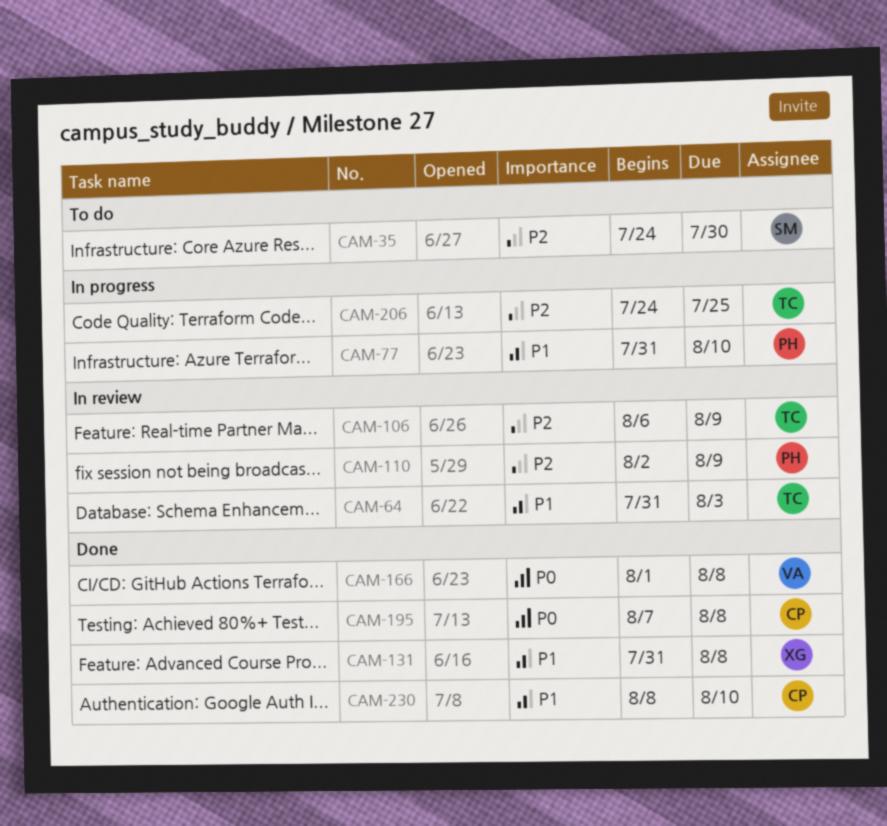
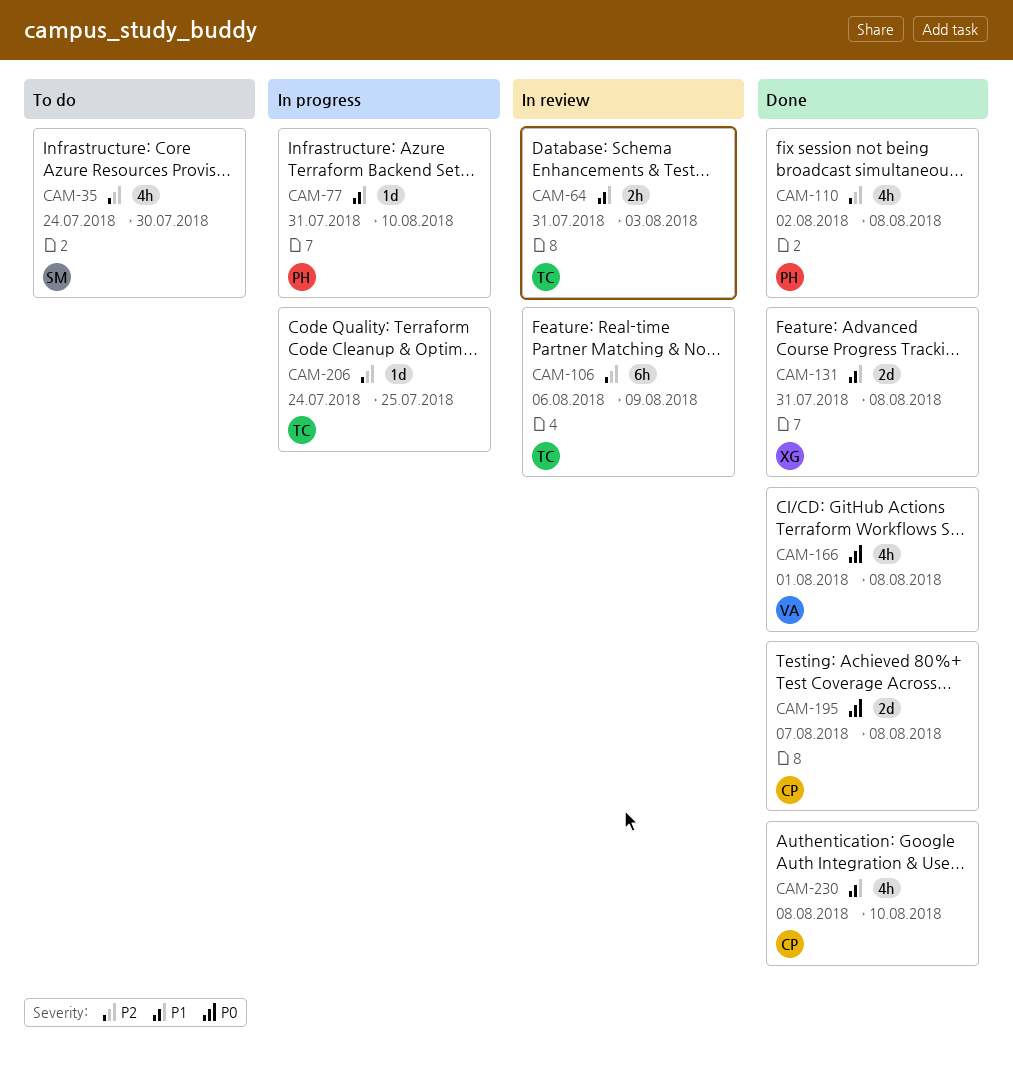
CAM-110, status: In review -> Done
CAM-110, due: Aug 9 -> Aug 8

